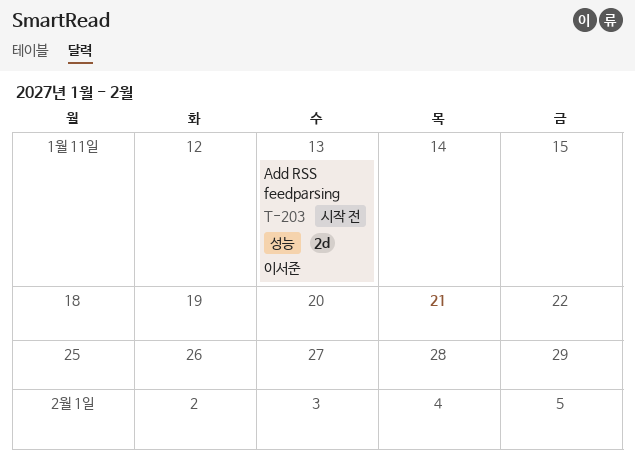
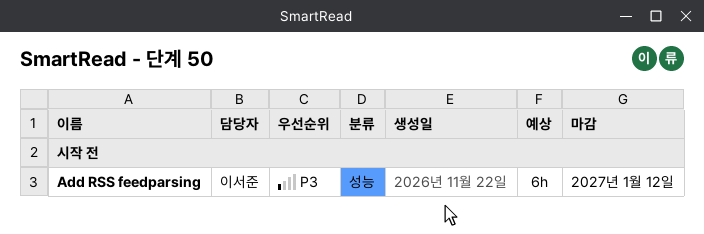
Add RSS feedparsing, estimate: 2d -> 6h
Add RSS feedparsing, due: Jan 13 -> Jan 12

